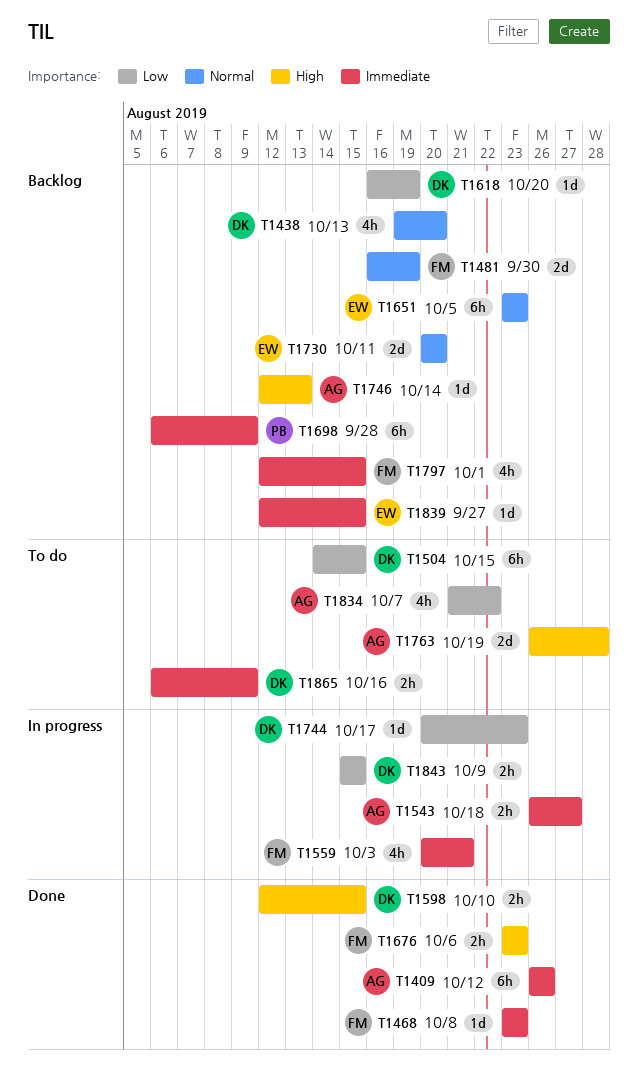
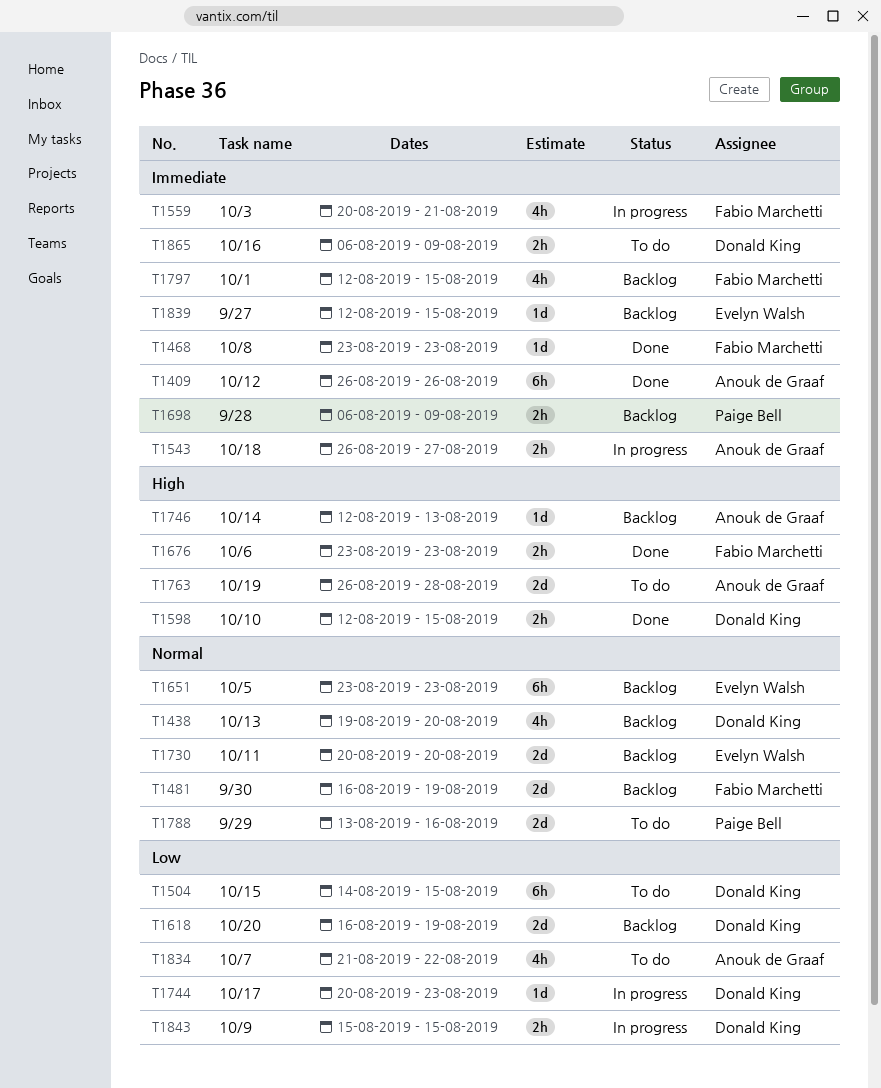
T1618, estimate: 1d -> 2d
T1698, estimate: 6h -> 2h
T1788: none -> present

